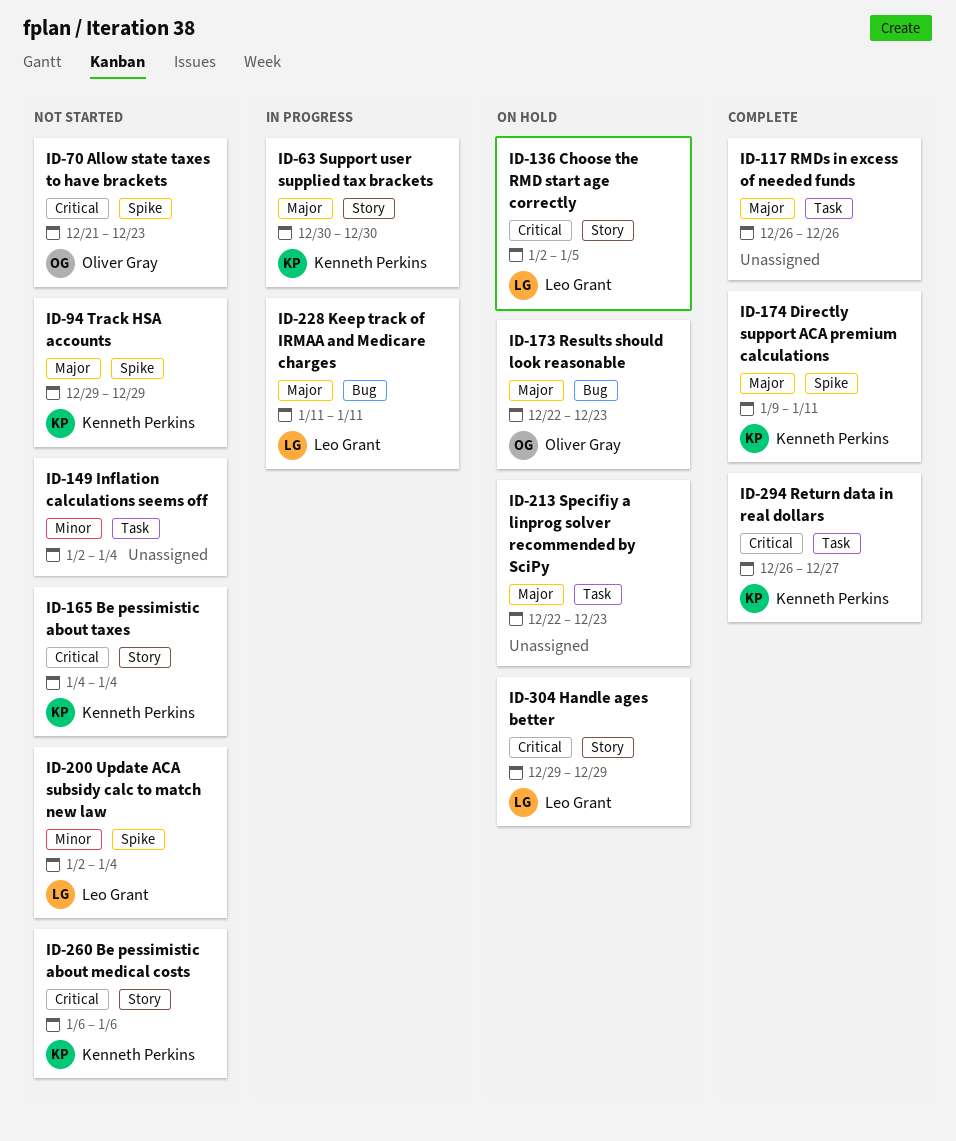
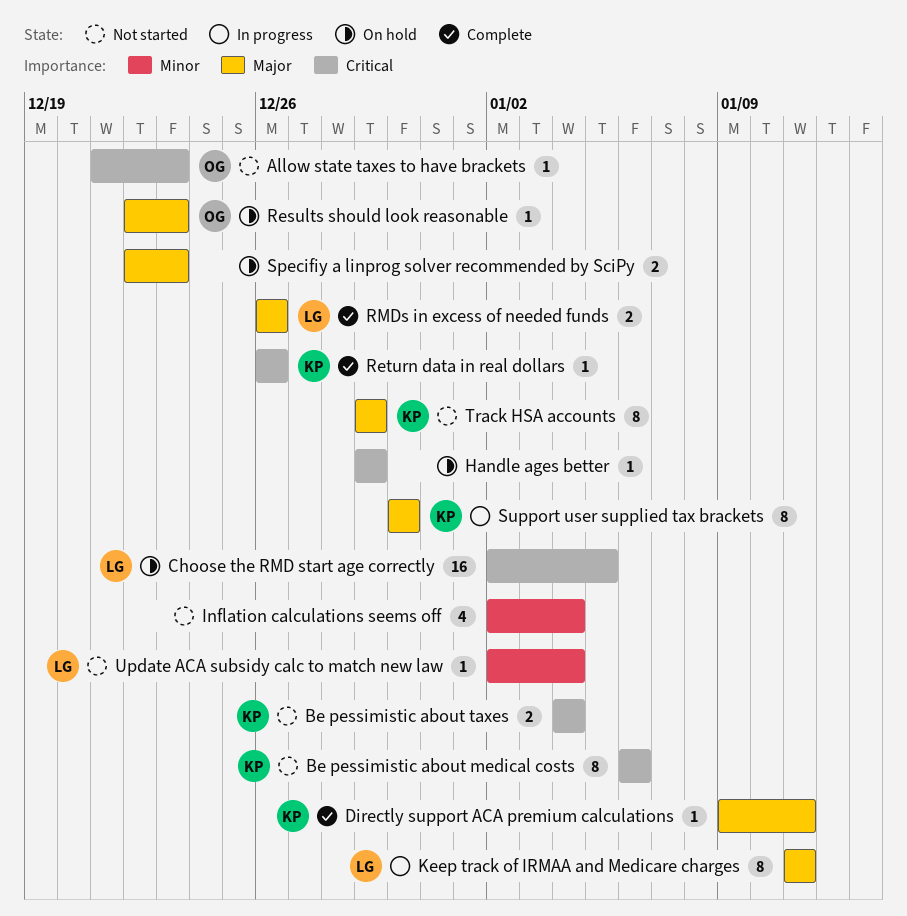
Handle ages better, owner: Leo Grant -> none
Return data in real dollars, due: Dec 27 -> Dec 26
RMDs in excess of needed funds, owner: none -> Leo Grant

